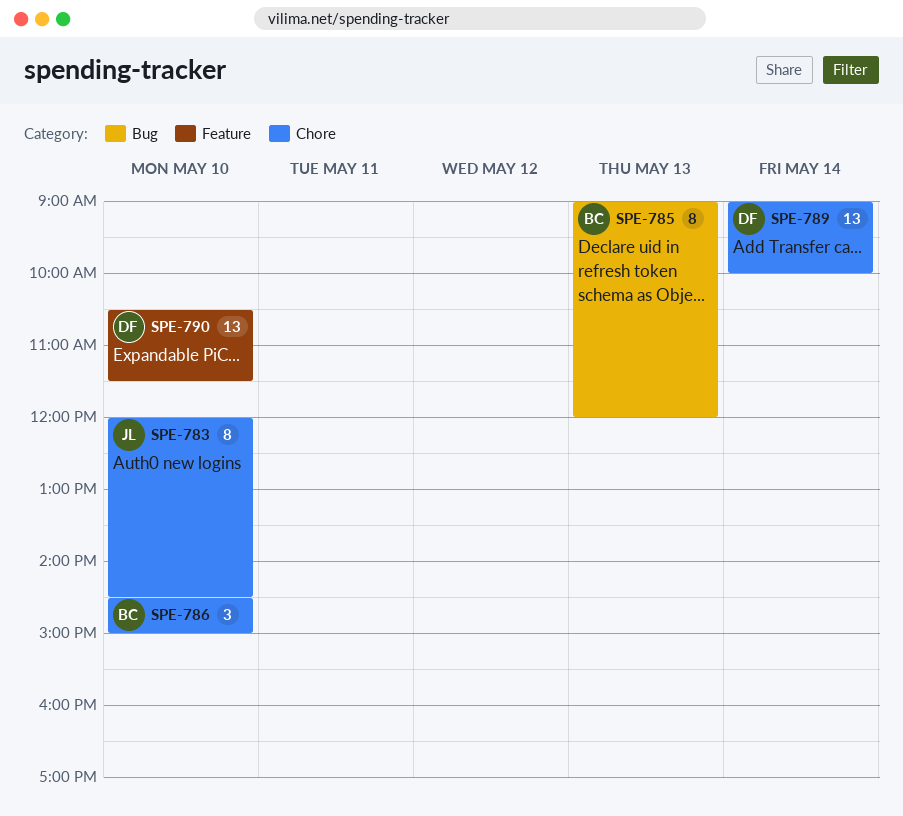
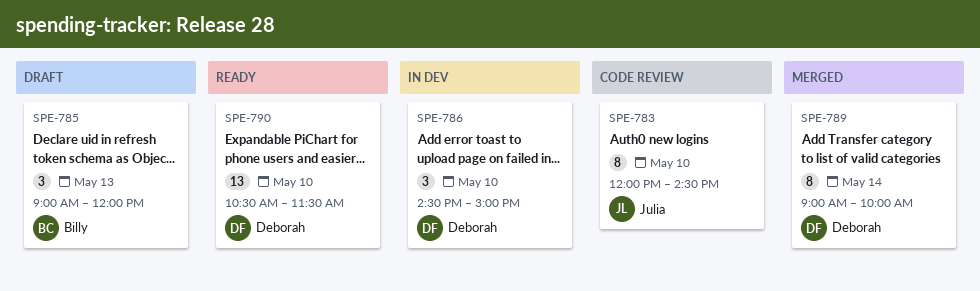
SPE-785, estimate: 8 -> 3
SPE-786, owner: Billy -> Deborah
SPE-789, estimate: 13 -> 8

